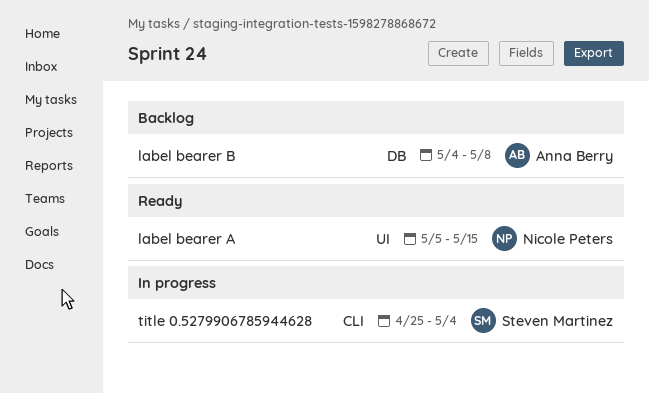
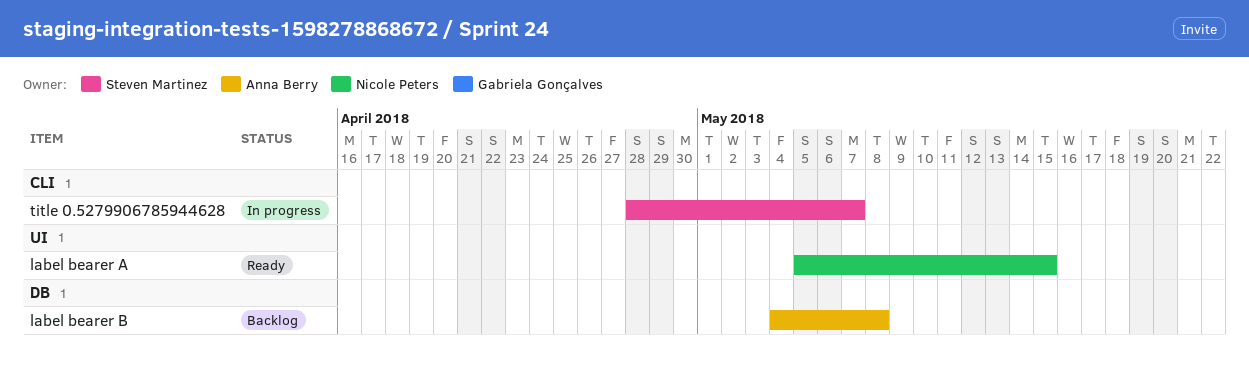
title 0.5279906785944628, start: Apr 25 -> Apr 28
title 0.5279906785944628, due: May 4 -> May 7

